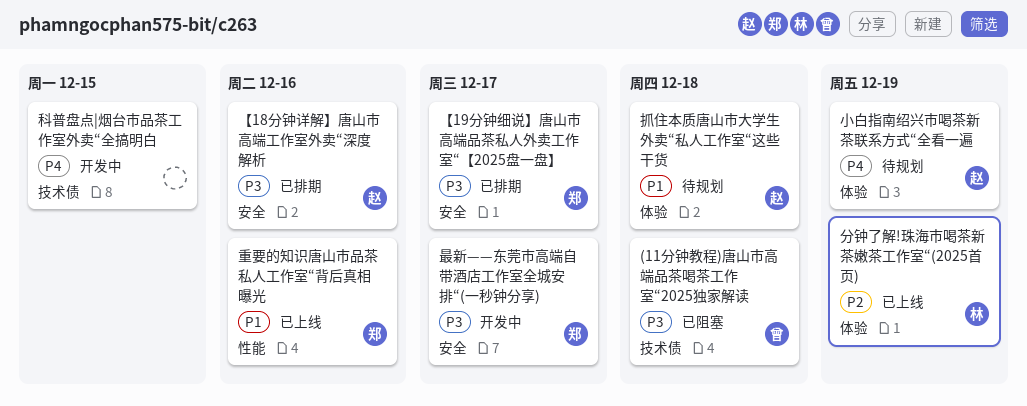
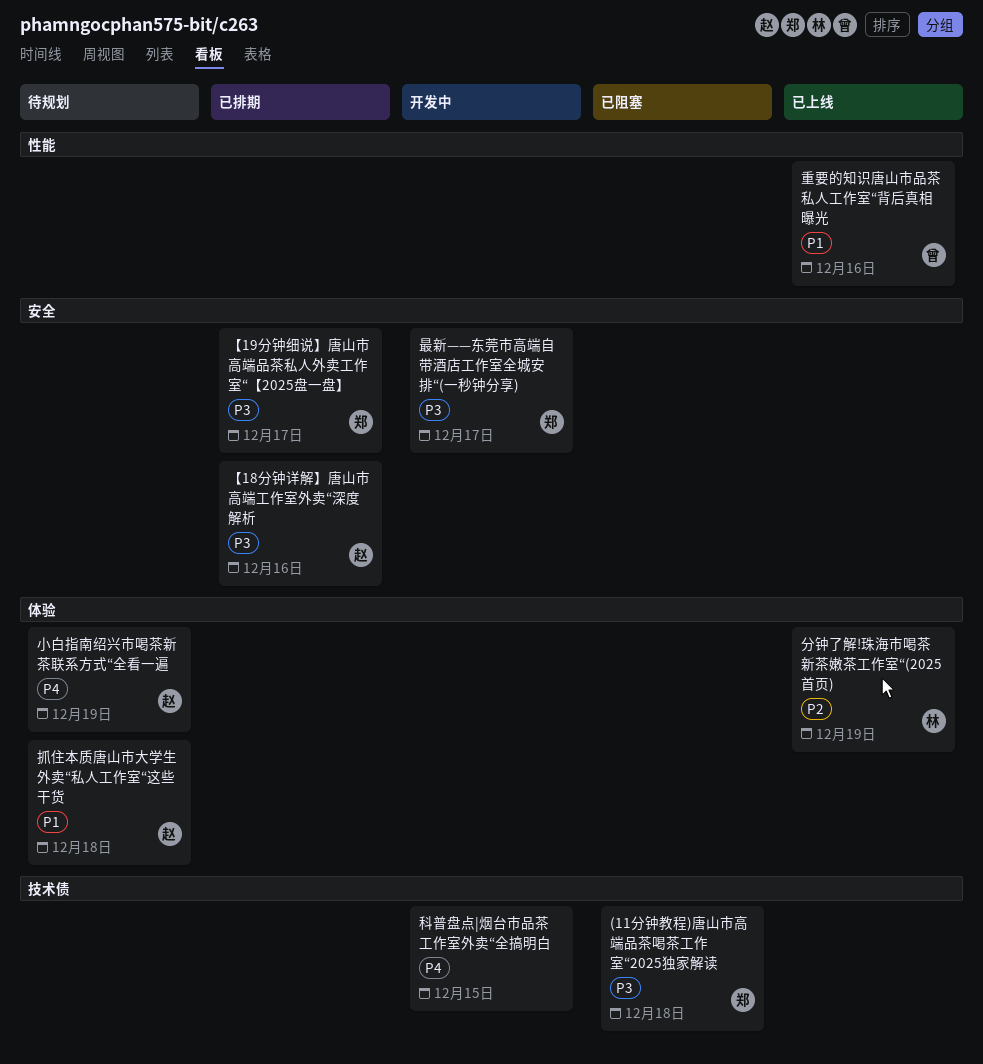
(11分钟教程)唐山市高端品茶喝茶工作室“2025独家解读, owner: 曾 -> 郑
重要的知识唐山市品茶私人工作室“背后真相曝光, owner: 郑 -> 曾

